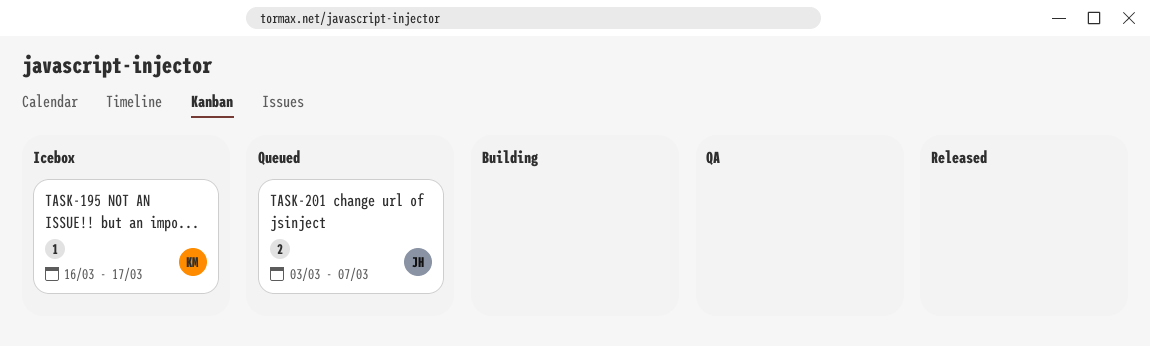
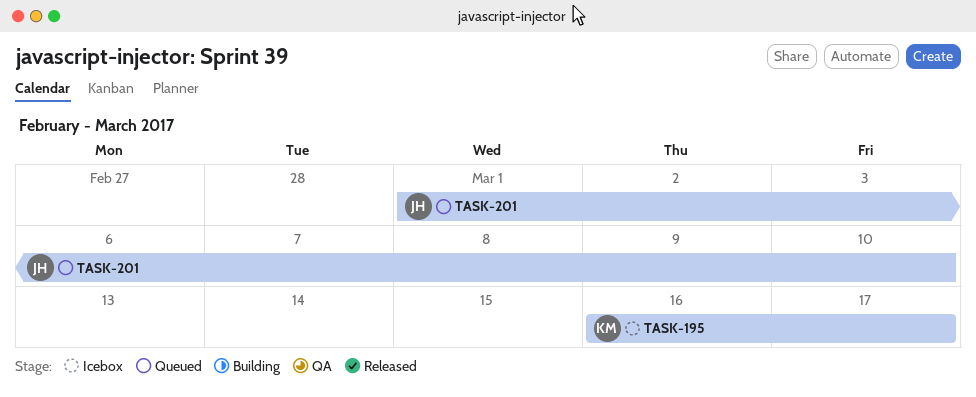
TASK-201, start: Mar 3 -> Mar 1
TASK-201, due: Mar 7 -> Mar 10

